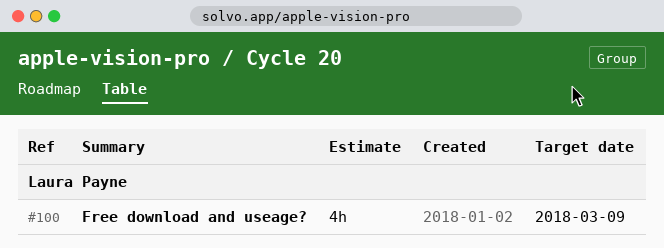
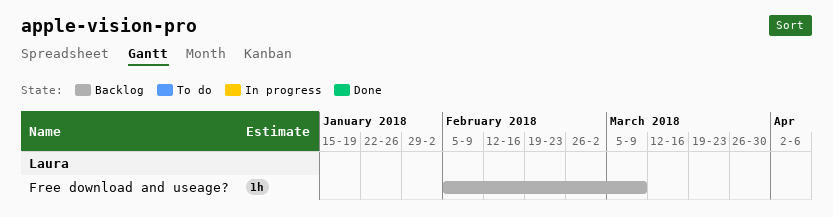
Free download and useage?, estimate: 4h -> 1h

